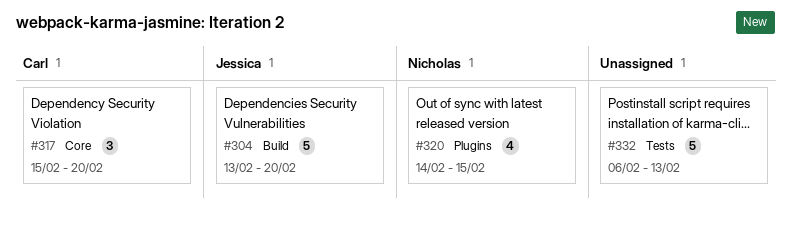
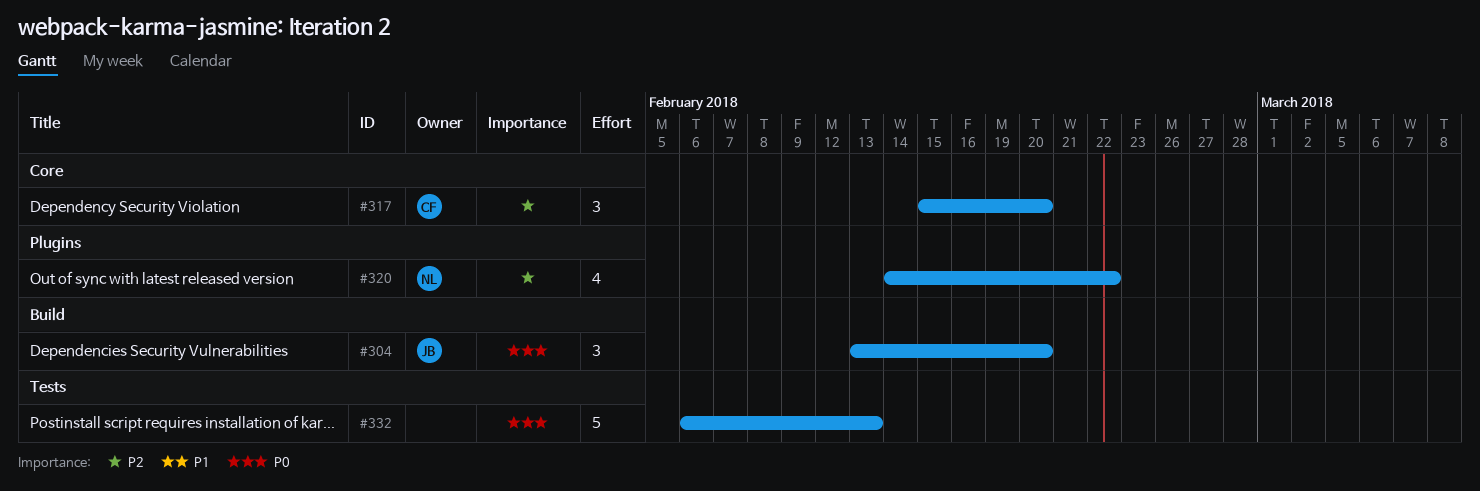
#304, estimate: 5 -> 3
#320, due: Feb 15 -> Feb 22

